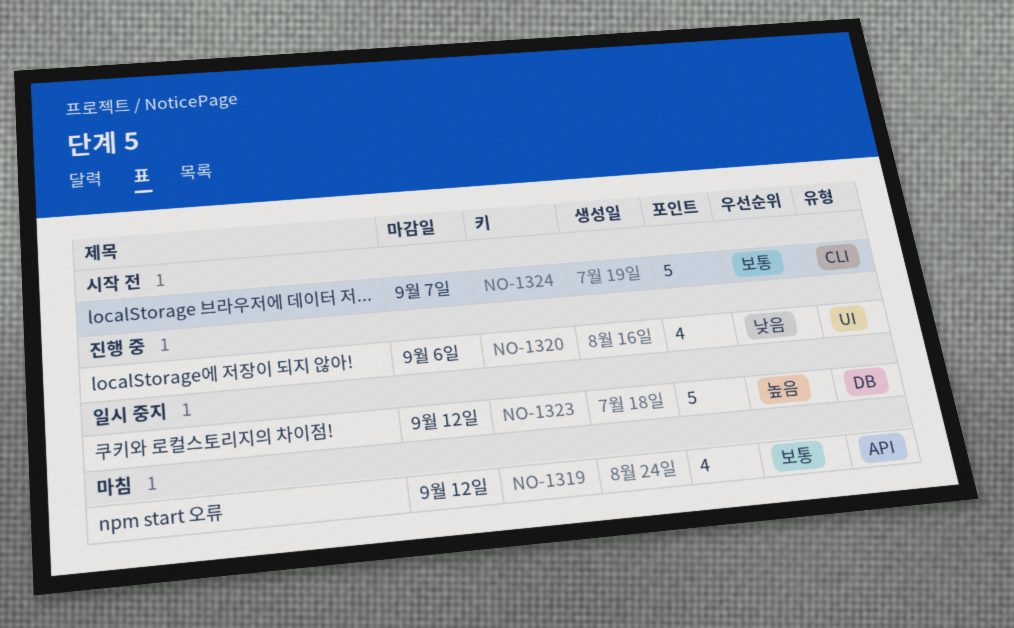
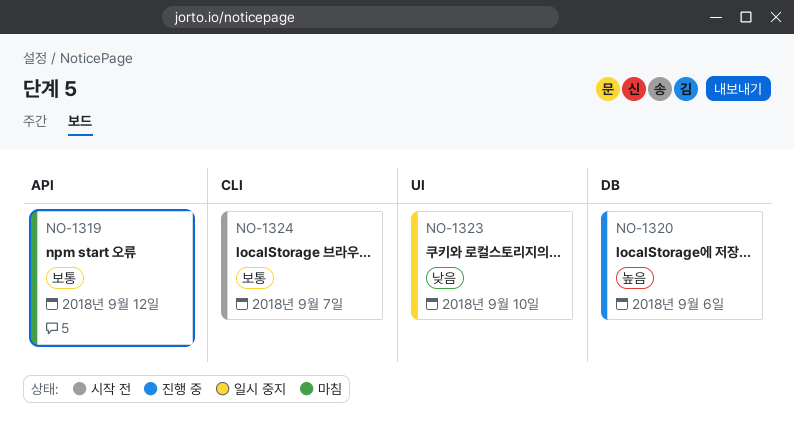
NO-1320, priority: 낮음 -> 높음
NO-1320, label: UI -> DB
NO-1323, priority: 높음 -> 낮음
NO-1323, label: DB -> UI
NO-1323, due: Sep 12 -> Sep 10

